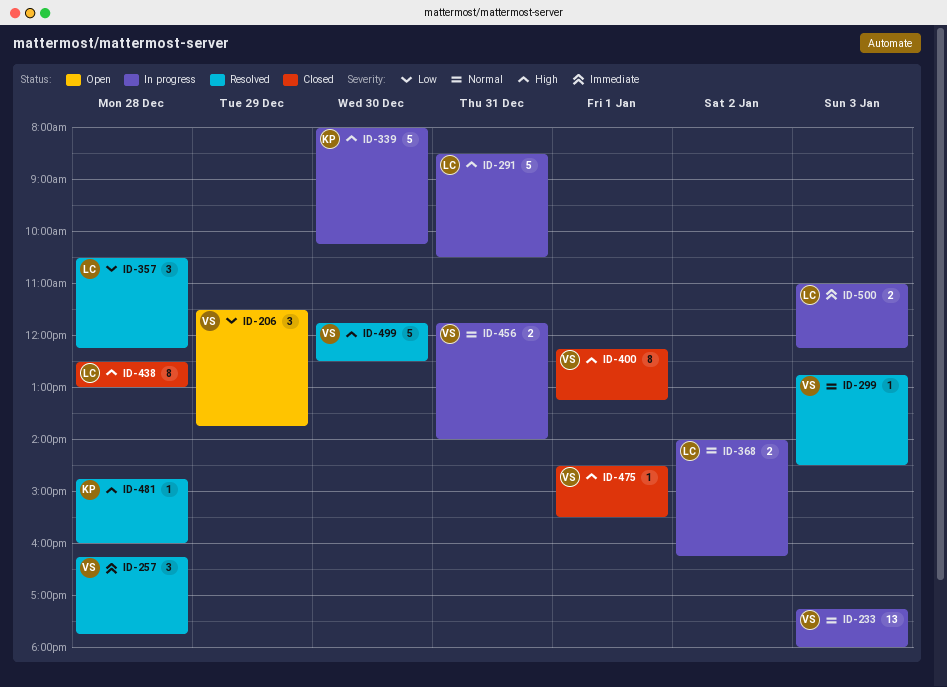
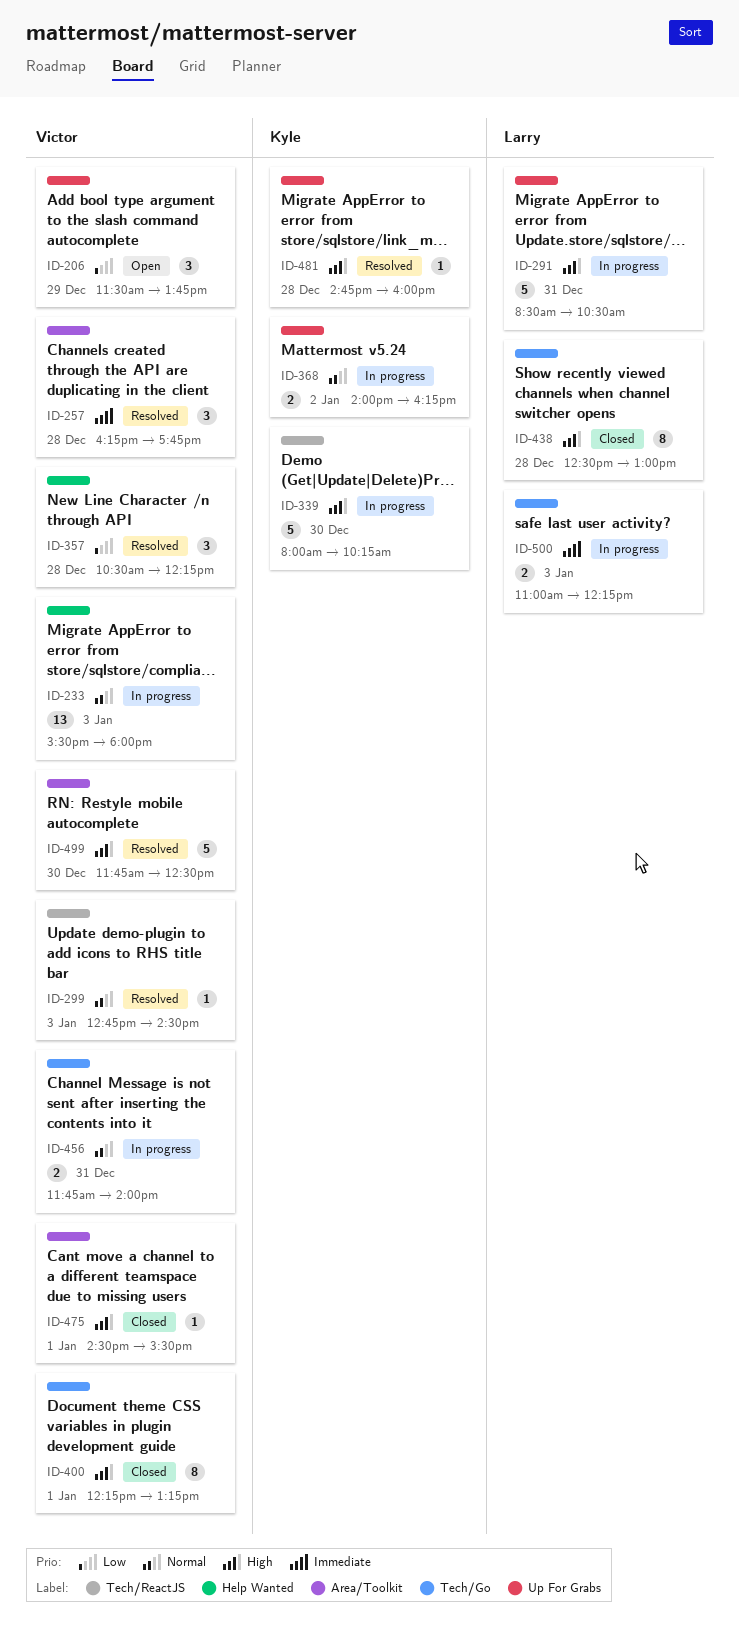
ID-233, begins: 17:15 -> 15:30
ID-357, owner: Larry -> Victor
ID-368, owner: Larry -> Kyle

